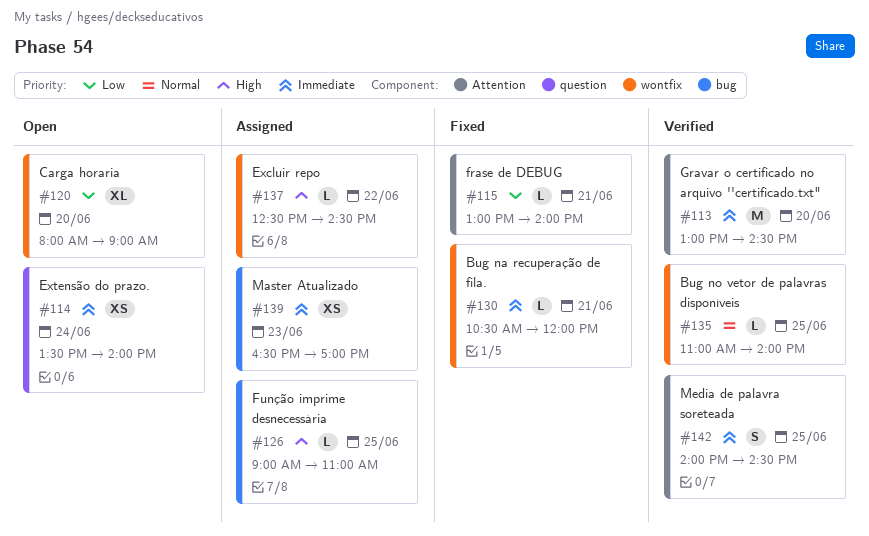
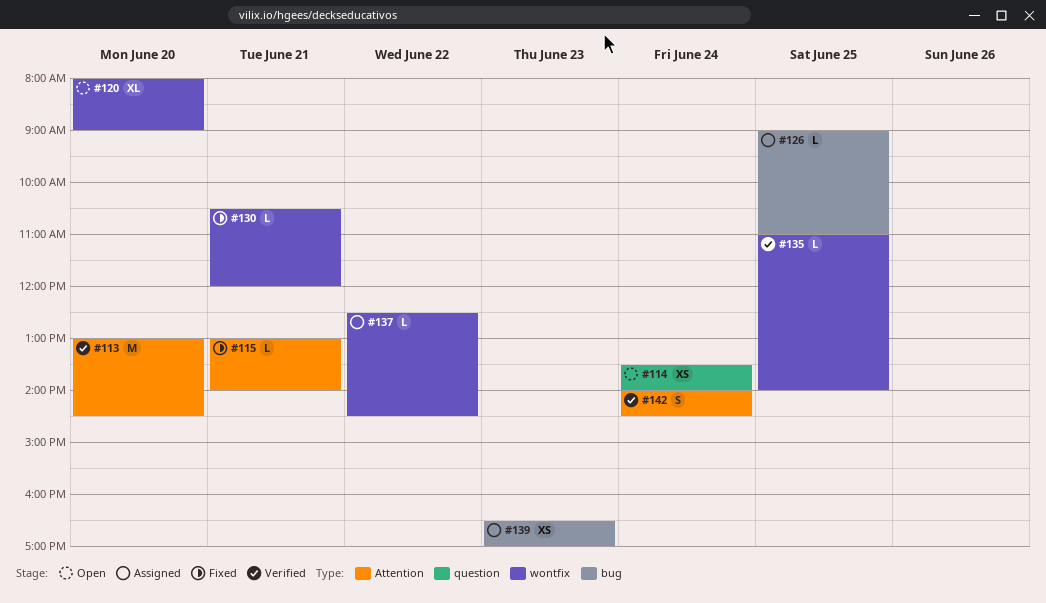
#142, day: Jun 25 -> Jun 24

